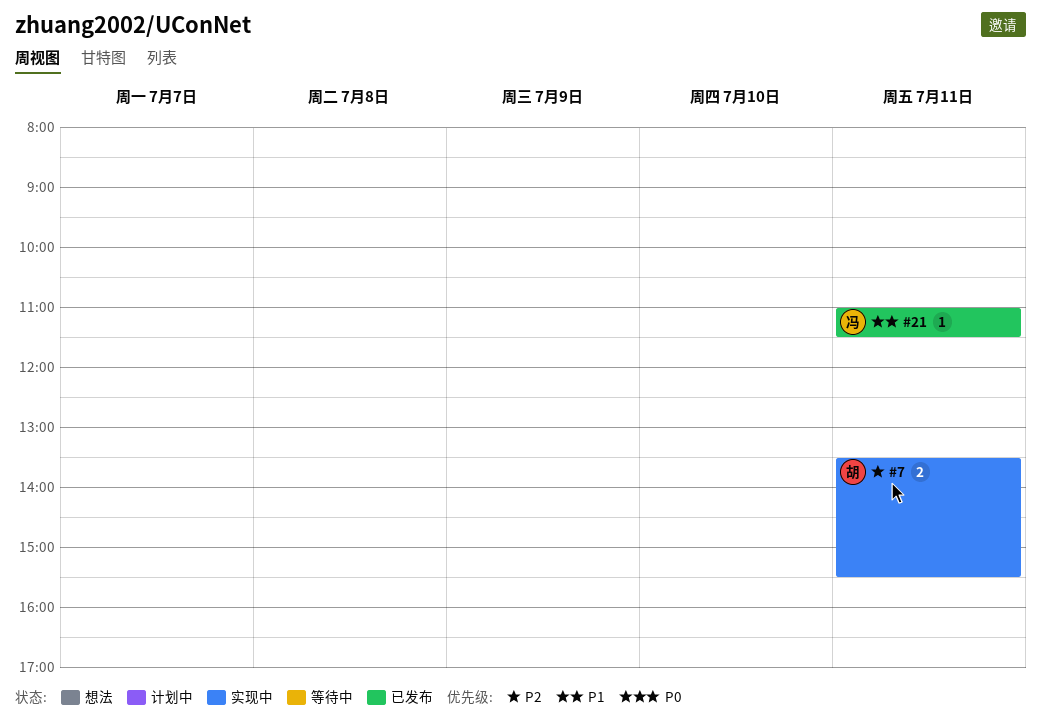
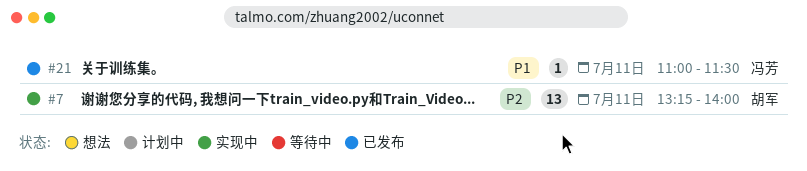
#7, estimate: 2 -> 13
#7, begins: 13:30 -> 13:15
#7, ends: 15:30 -> 14:00

